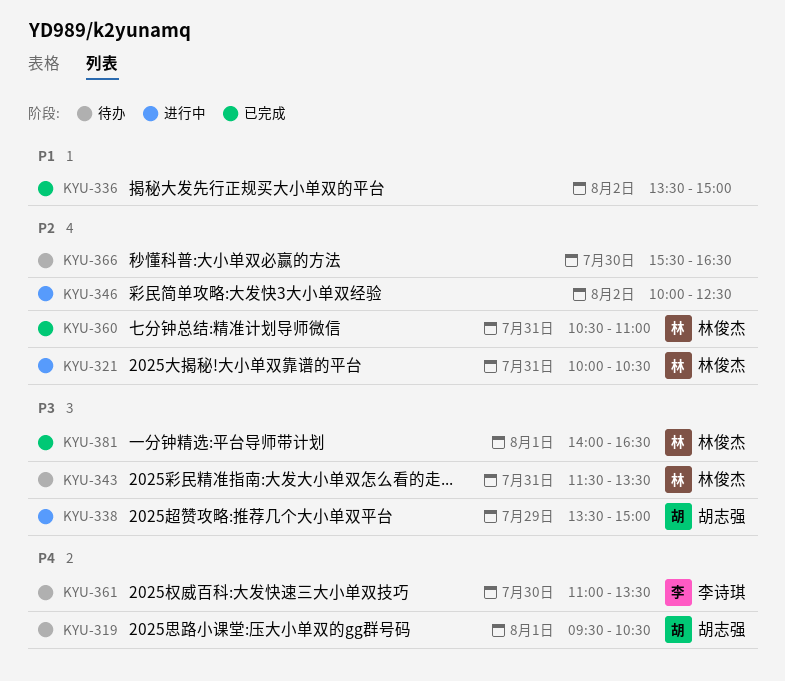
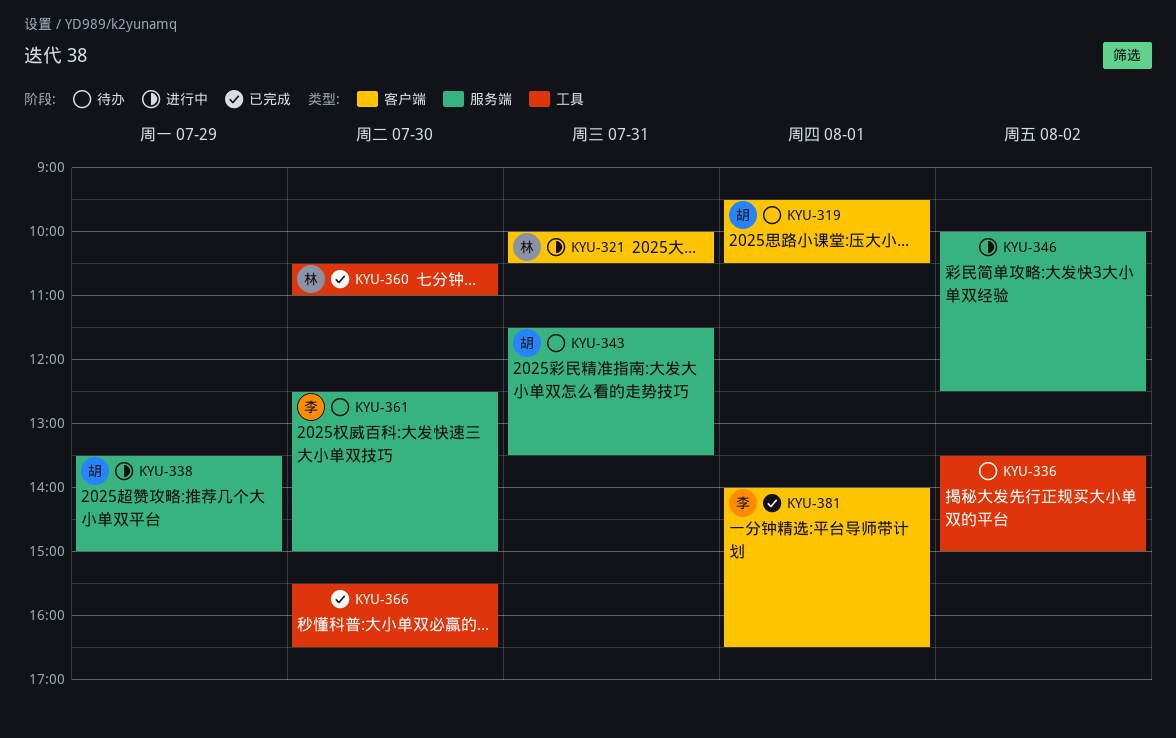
KYU-336, status: 已完成 -> 待办
KYU-343, owner: 林俊杰 -> 胡志强
KYU-360, day: Jul 31 -> Jul 30
KYU-361, begins: 11:00 -> 12:30
KYU-361, ends: 13:30 -> 15:00
KYU-366, status: 待办 -> 已完成
KYU-381, owner: 林俊杰 -> 李诗琪

